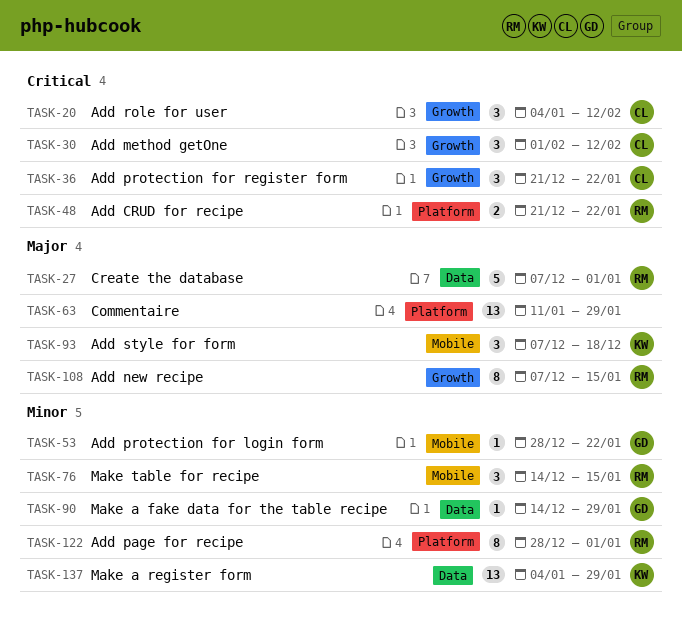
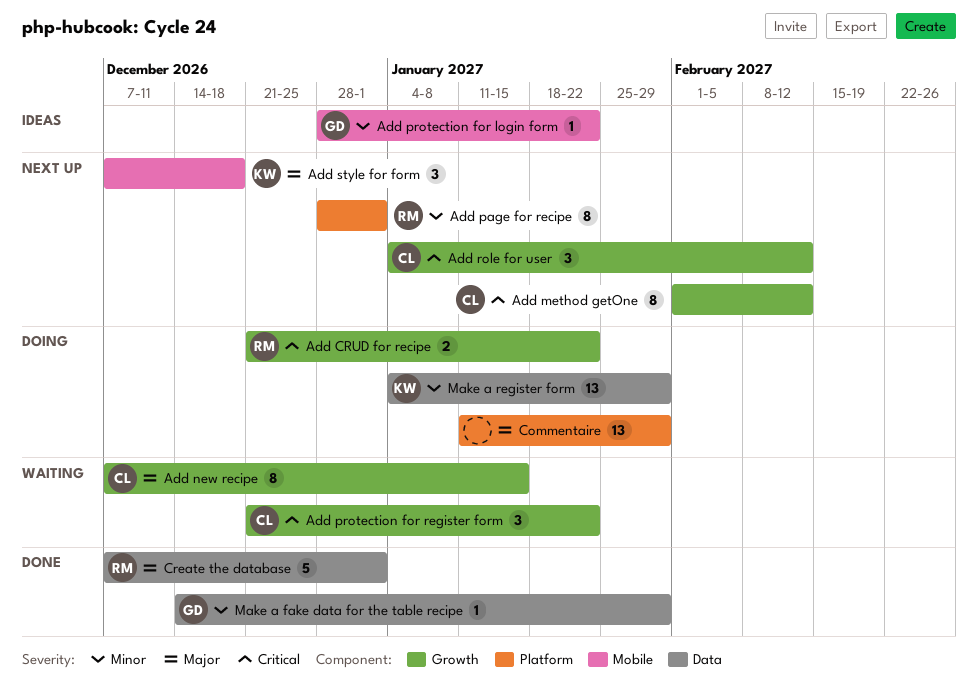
Add CRUD for recipe, label: Platform -> Growth
Add method getOne, estimate: 3 -> 8
Add new recipe, owner: RM -> CL
Make table for recipe: present -> none

